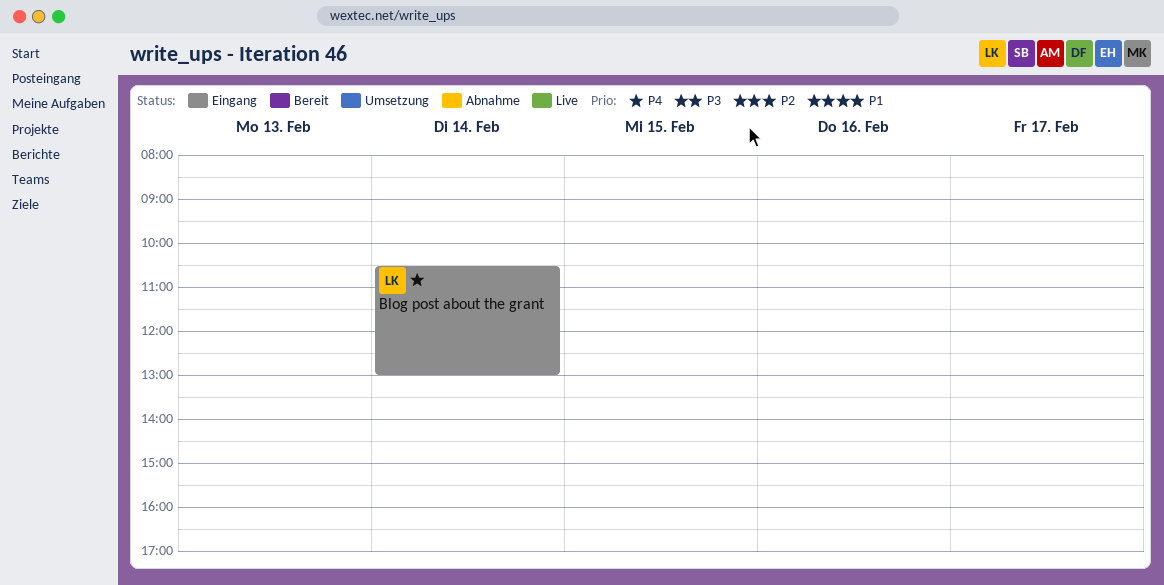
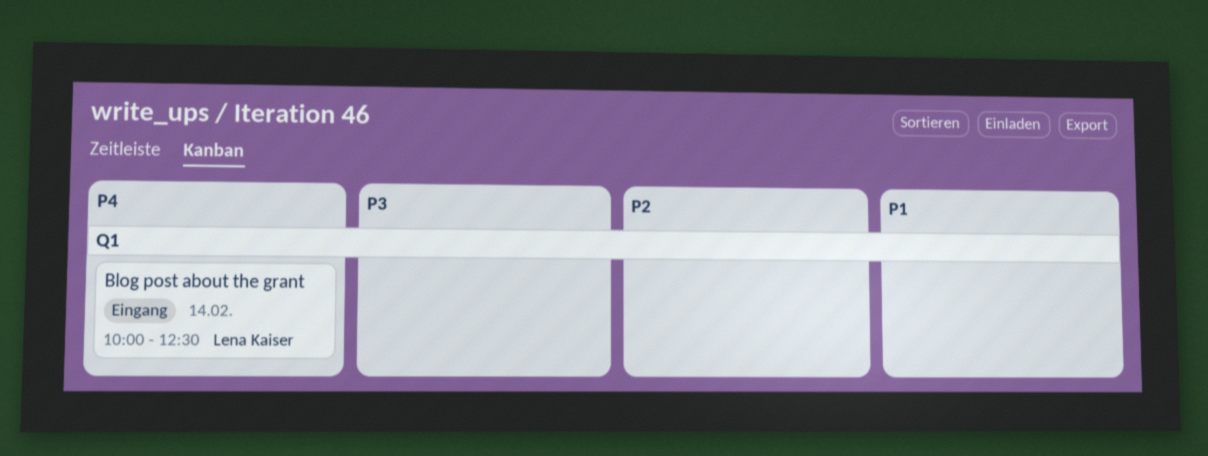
Blog post about the grant, begins: 10:30 -> 10:00
Blog post about the grant, ends: 13:00 -> 12:30

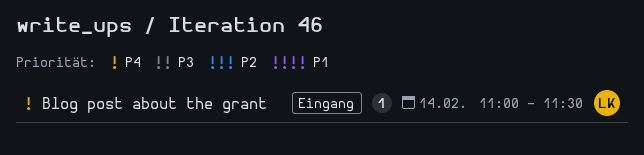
Blog post about the grant, begins: 10:00 -> 11:00
Blog post about the grant, ends: 12:30 -> 11:30

